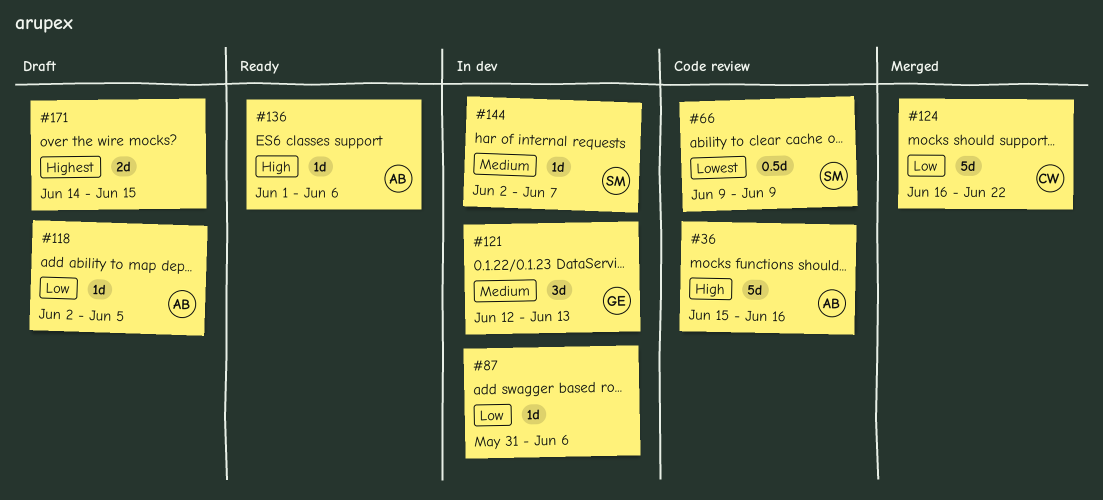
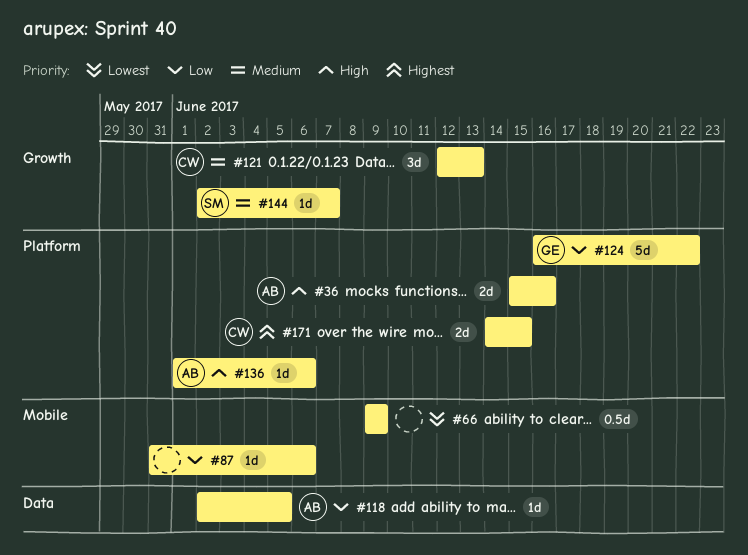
#36, estimate: 5d -> 2d
#66, owner: SM -> none
#121, owner: GE -> CW
#124, owner: CW -> GE
#171, owner: none -> CW

